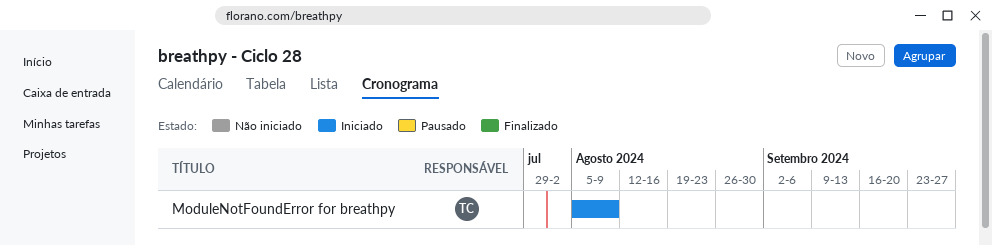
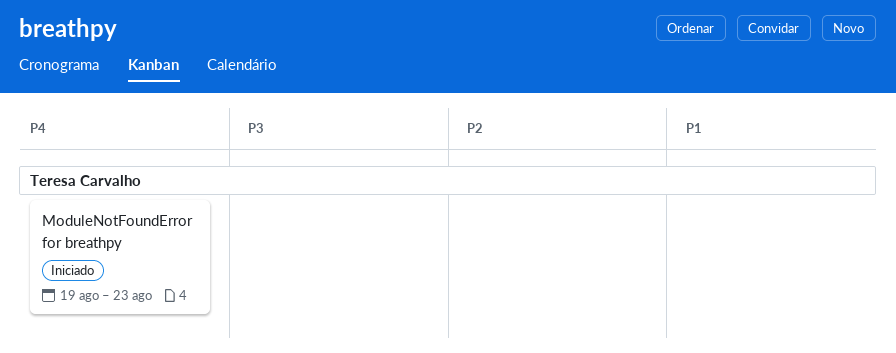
ModuleNotFoundError for breathpy, start: Aug 5 -> Aug 19
ModuleNotFoundError for breathpy, due: Aug 9 -> Aug 23

